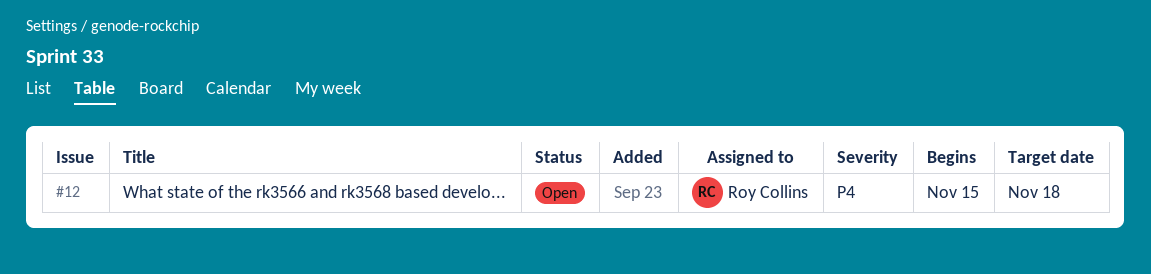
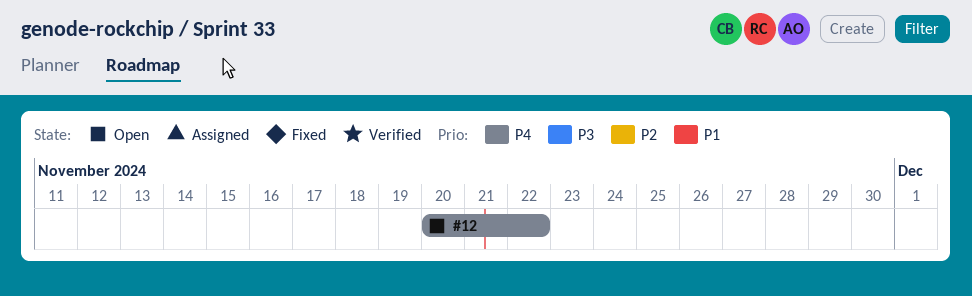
#12, start: Nov 15 -> Nov 20
#12, due: Nov 18 -> Nov 22

